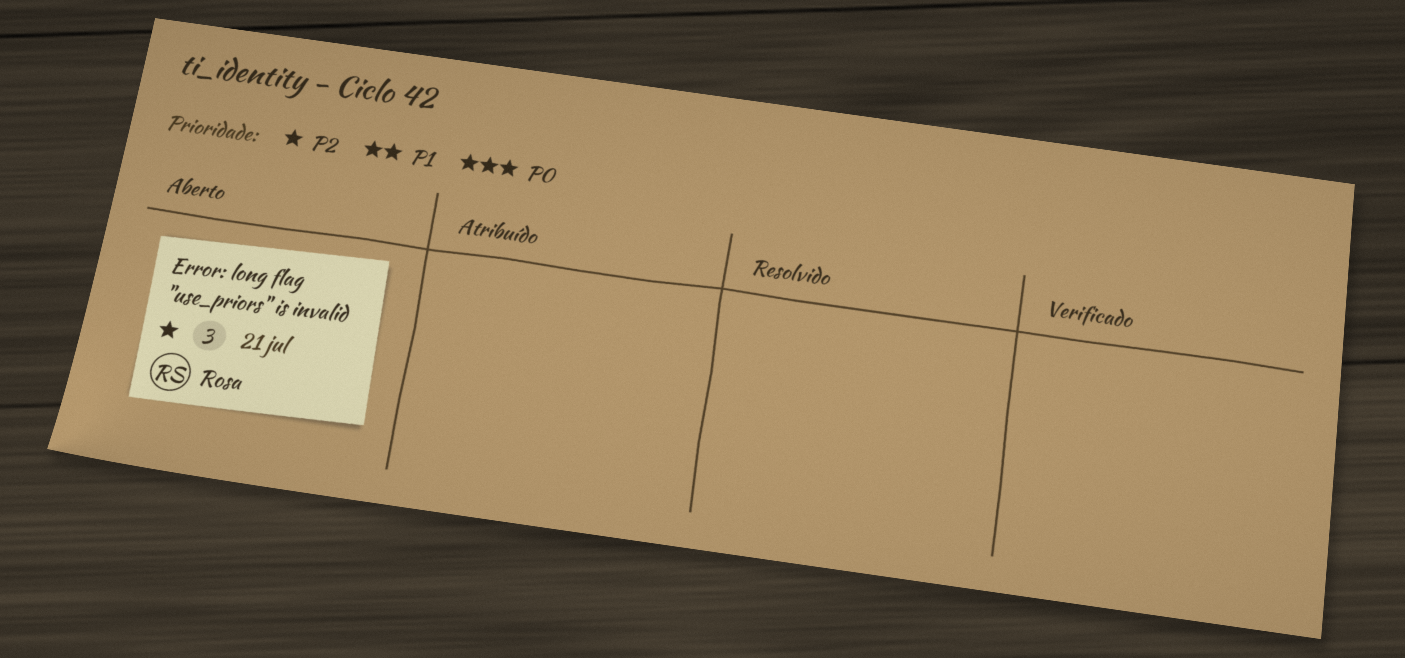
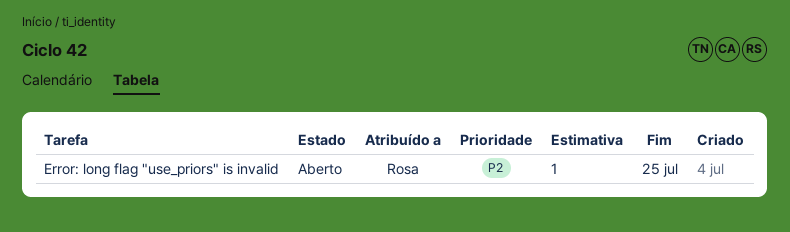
Error: long flag "use_priors" is invalid, estimate: 3 -> 1
Error: long flag "use_priors" is invalid, due: Jul 21 -> Jul 25

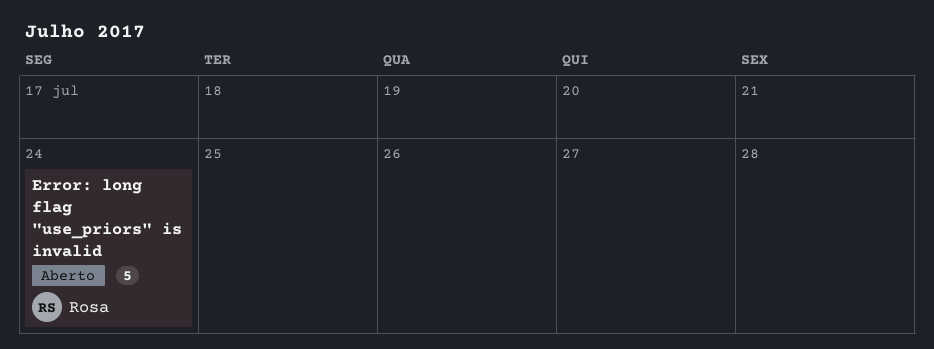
Error: long flag "use_priors" is invalid, estimate: 1 -> 5
Error: long flag "use_priors" is invalid, due: Jul 25 -> Jul 24

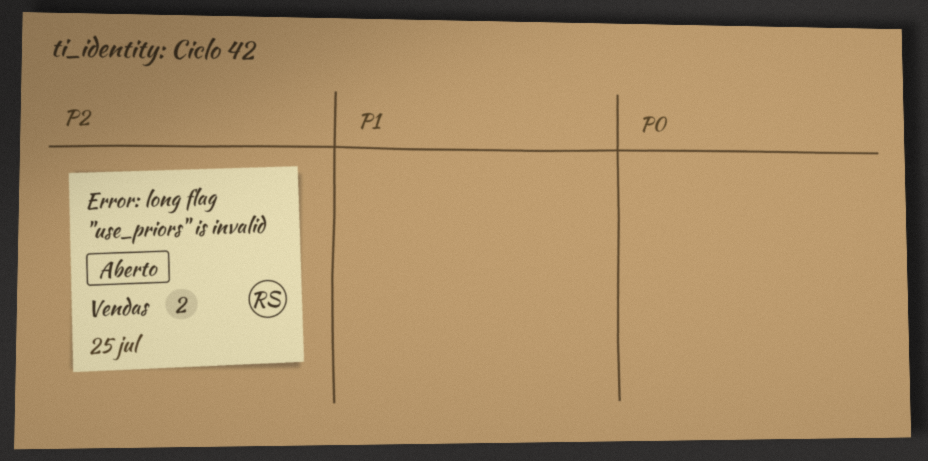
Error: long flag "use_priors" is invalid, estimate: 5 -> 2
Error: long flag "use_priors" is invalid, due: Jul 24 -> Jul 25

